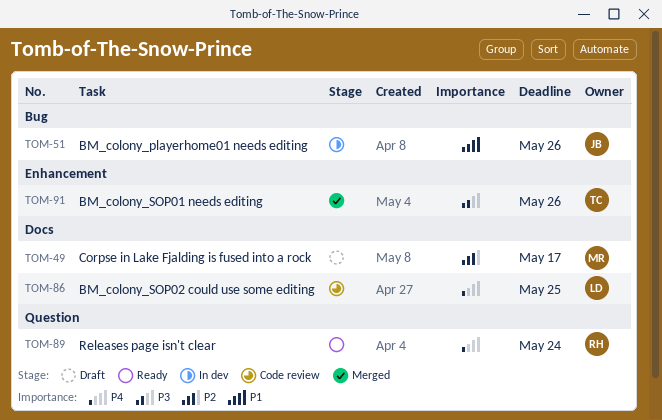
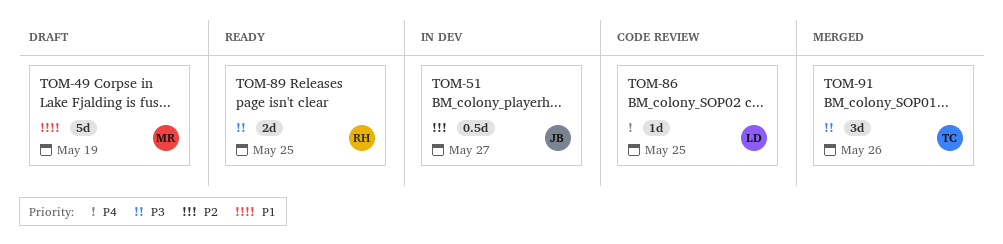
TOM-49, priority: P2 -> P1
TOM-49, due: May 17 -> May 19
TOM-51, priority: P1 -> P2
TOM-51, due: May 26 -> May 27
TOM-89, priority: P4 -> P3
TOM-89, due: May 24 -> May 25

